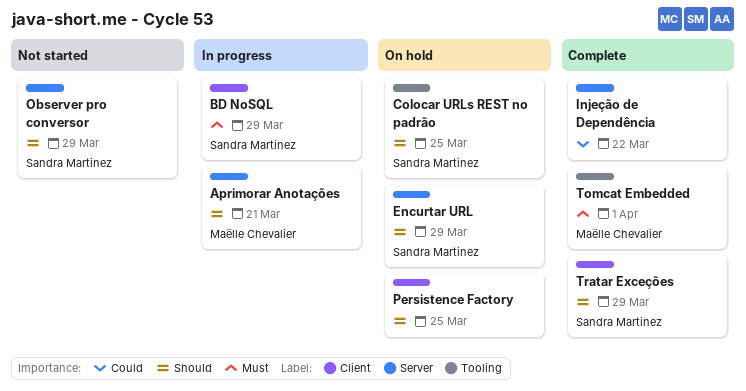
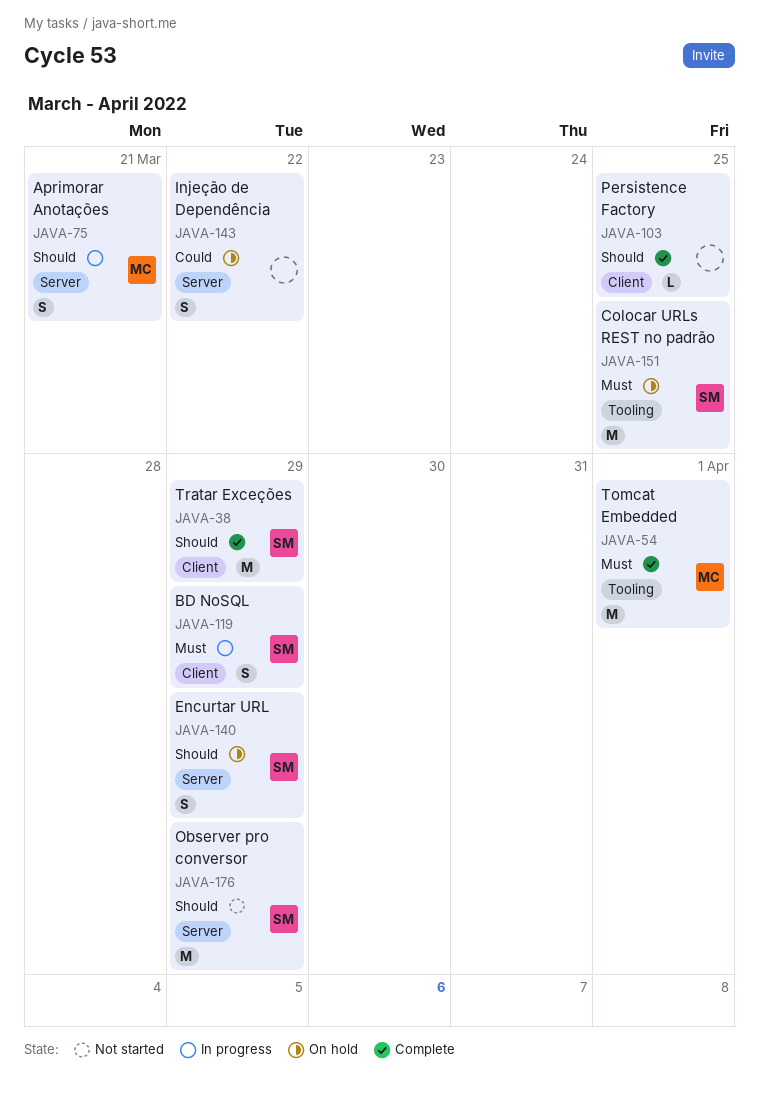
Colocar URLs REST no padrão, priority: Should -> Must
Injeção de Dependência, status: Complete -> On hold
Persistence Factory, status: On hold -> Complete

